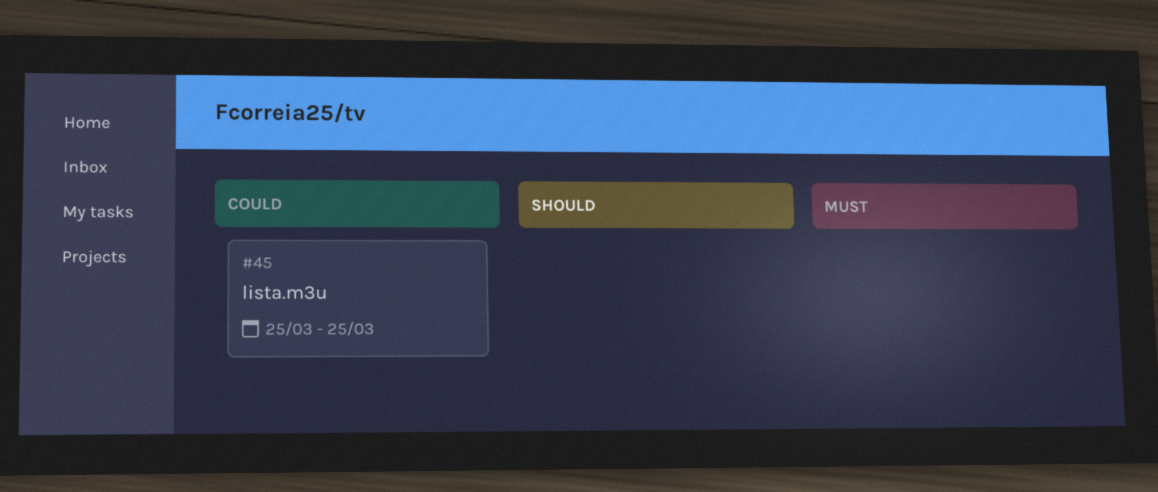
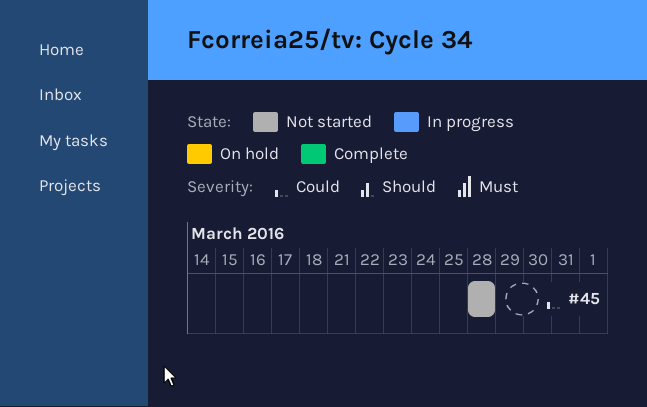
#45, start: Mar 25 -> Mar 28
#45, due: Mar 25 -> Mar 28

